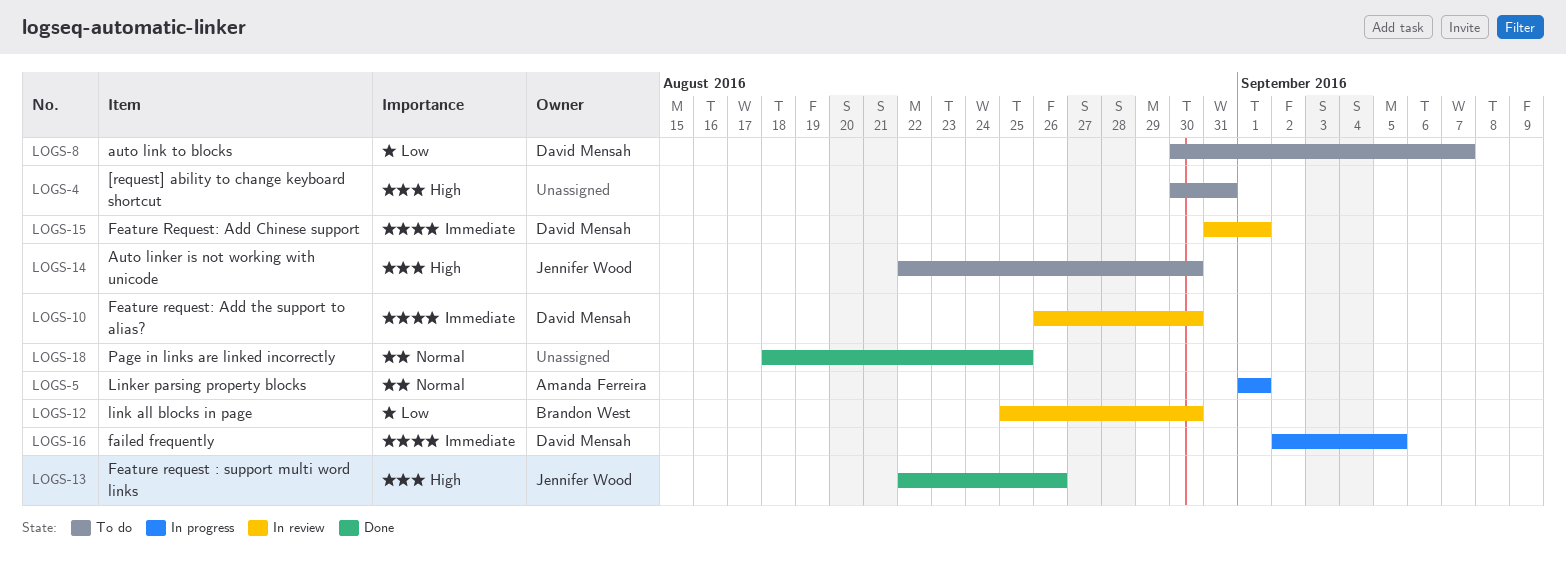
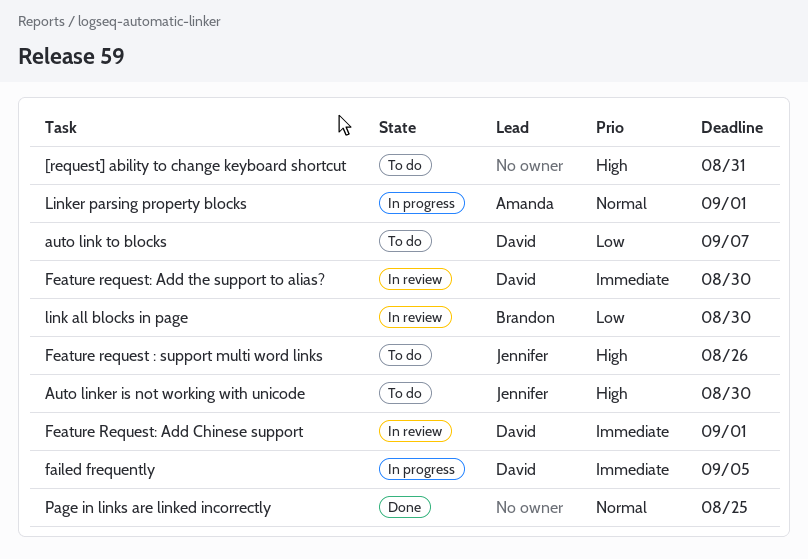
Feature request : support multi word links, status: Done -> To do

